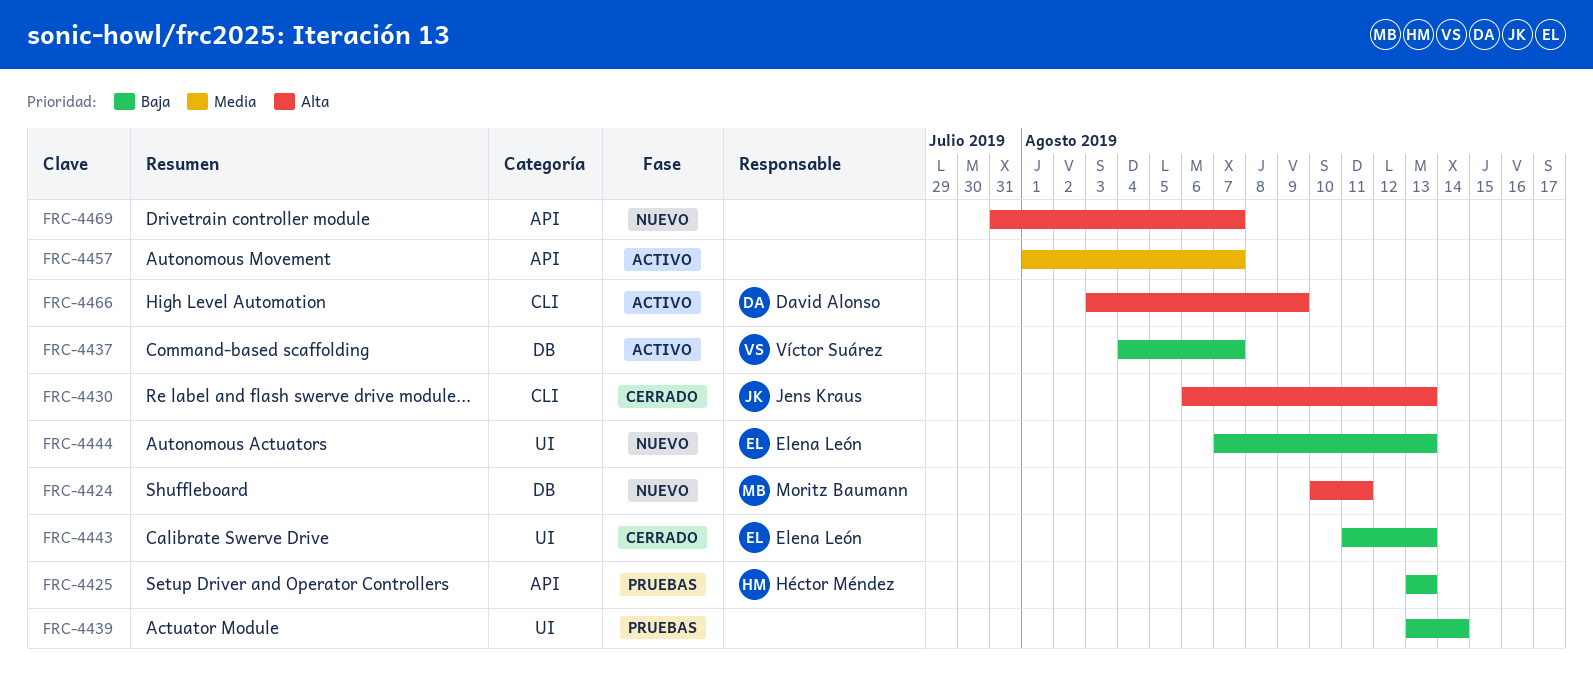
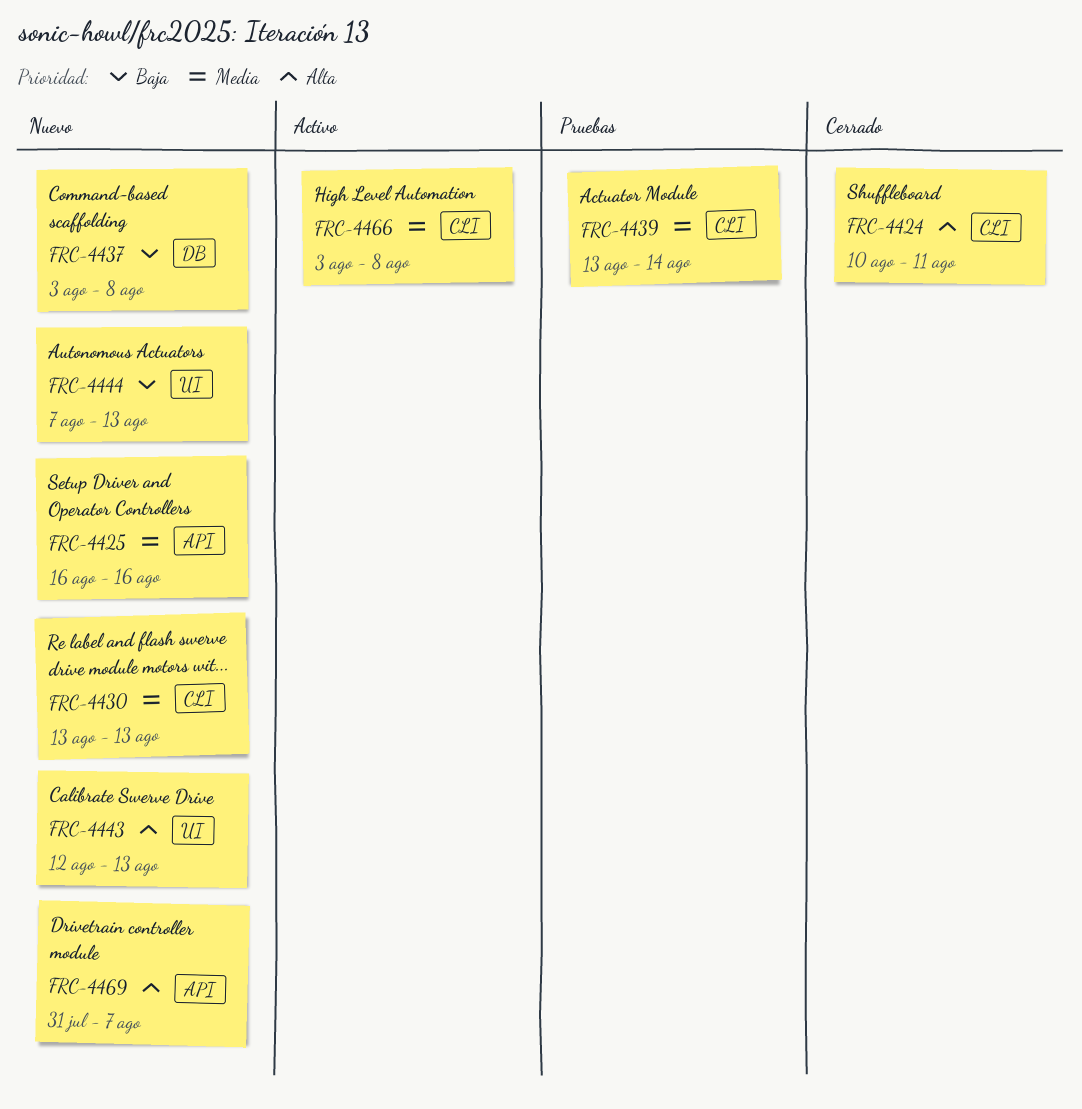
FRC-4424, status: Nuevo -> Cerrado
FRC-4424, label: DB -> CLI
FRC-4425, status: Pruebas -> Nuevo
FRC-4425, priority: Baja -> Media
FRC-4425, start: Aug 13 -> Aug 16
FRC-4425, due: Aug 13 -> Aug 16
FRC-4430, status: Cerrado -> Nuevo
FRC-4430, priority: Alta -> Media
FRC-4430, start: Aug 6 -> Aug 13
FRC-4437, status: Activo -> Nuevo
FRC-4437, start: Aug 4 -> Aug 3
FRC-4437, due: Aug 7 -> Aug 8
FRC-4439, priority: Baja -> Media
FRC-4439, label: UI -> CLI
FRC-4443, status: Cerrado -> Nuevo
FRC-4443, priority: Baja -> Alta
FRC-4443, start: Aug 11 -> Aug 12
FRC-4457: present -> none
FRC-4466, priority: Alta -> Media
FRC-4466, due: Aug 9 -> Aug 8

